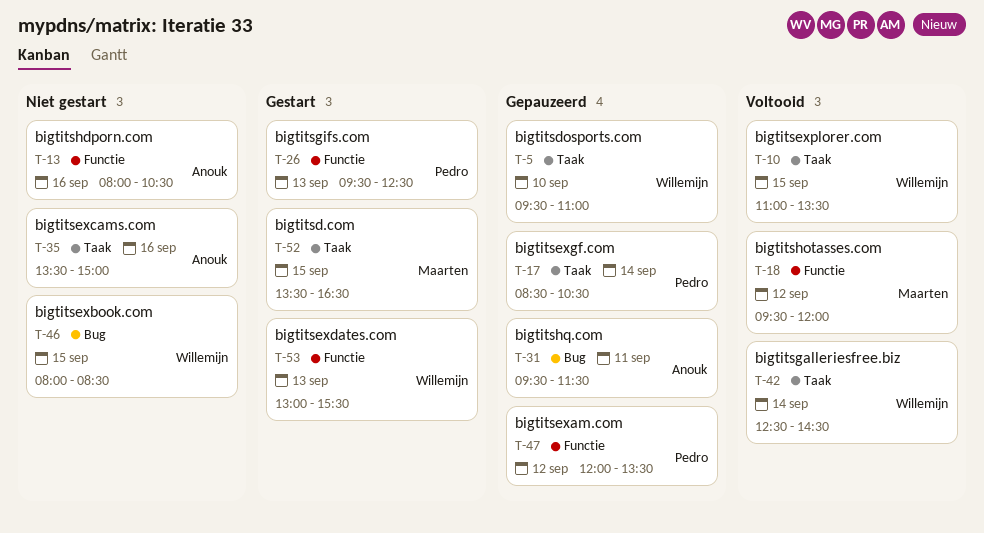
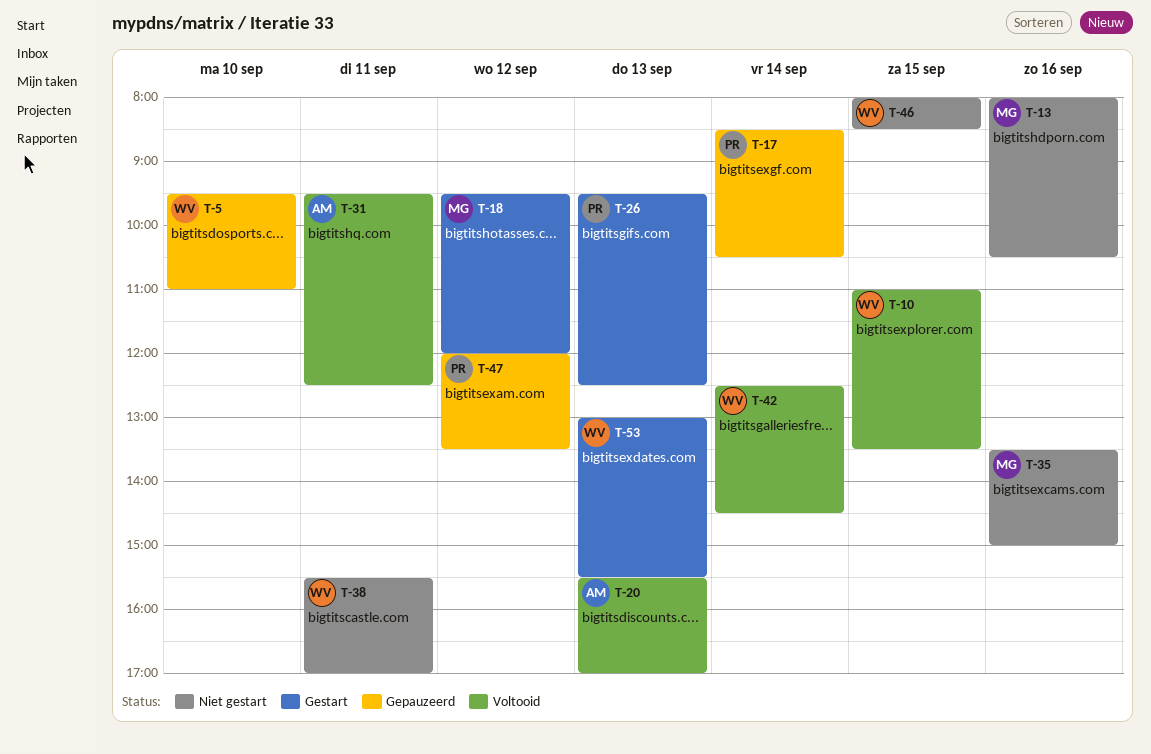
T-13, owner: Anouk -> Maarten
T-18, status: Voltooid -> Gestart
T-20: none -> present
T-31, status: Gepauzeerd -> Voltooid
T-31, ends: 11:30 -> 12:30
T-35, owner: Anouk -> Maarten
T-38: none -> present
T-52: present -> none

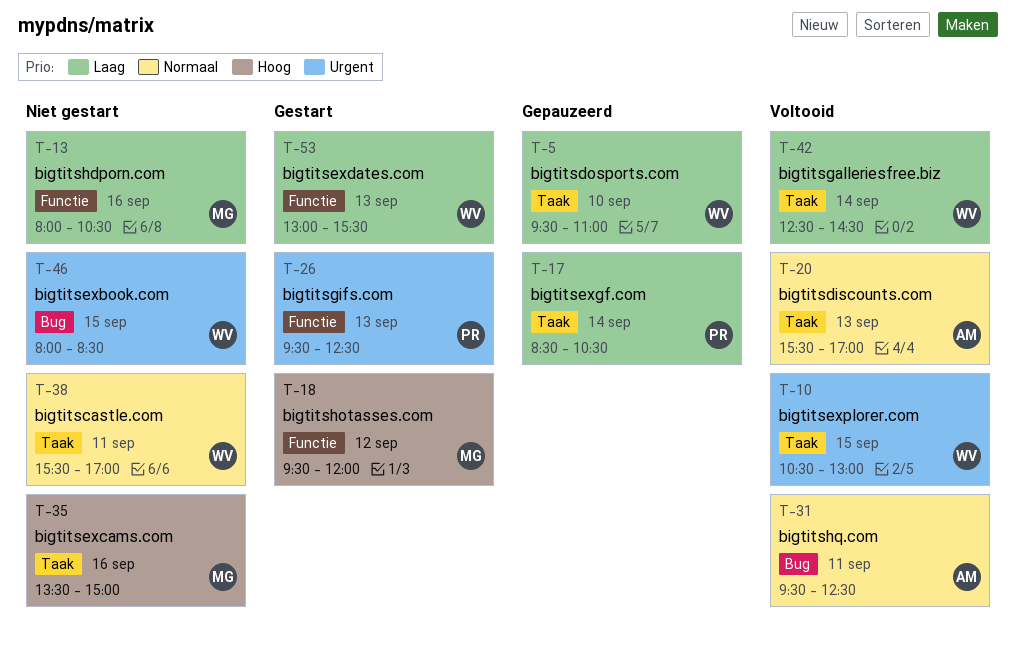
T-10, begins: 11:00 -> 10:30
T-10, ends: 13:30 -> 13:00
T-47: present -> none

